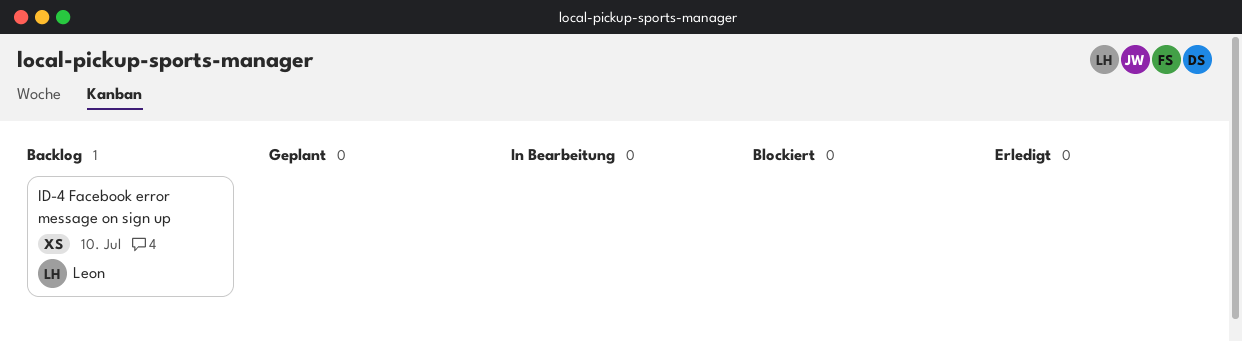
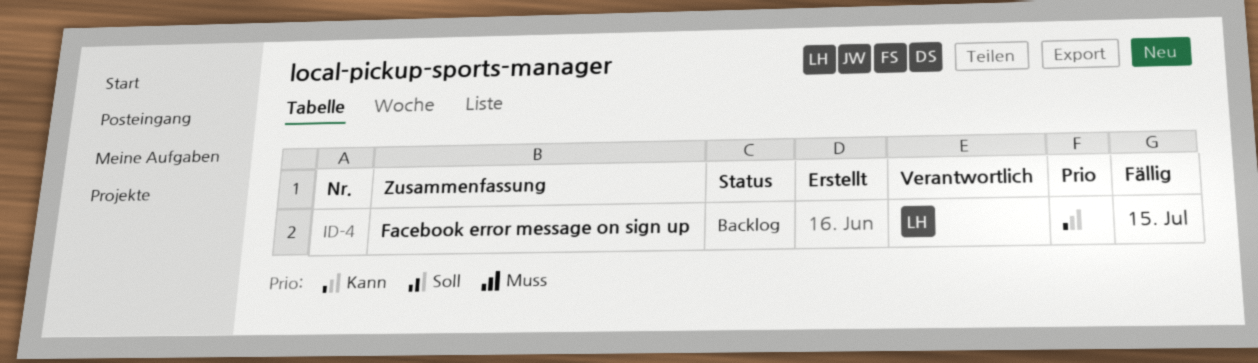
ID-4, due: Jul 10 -> Jul 15

